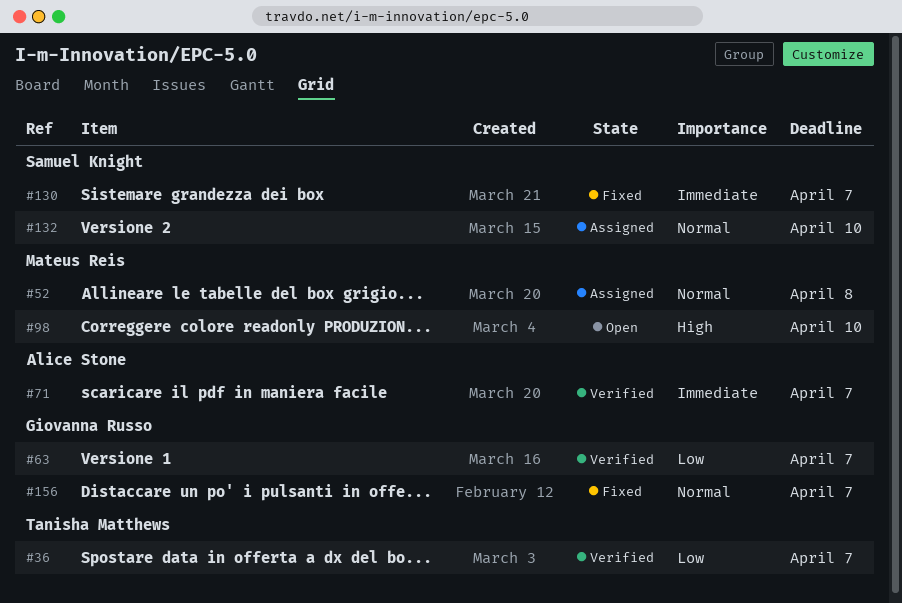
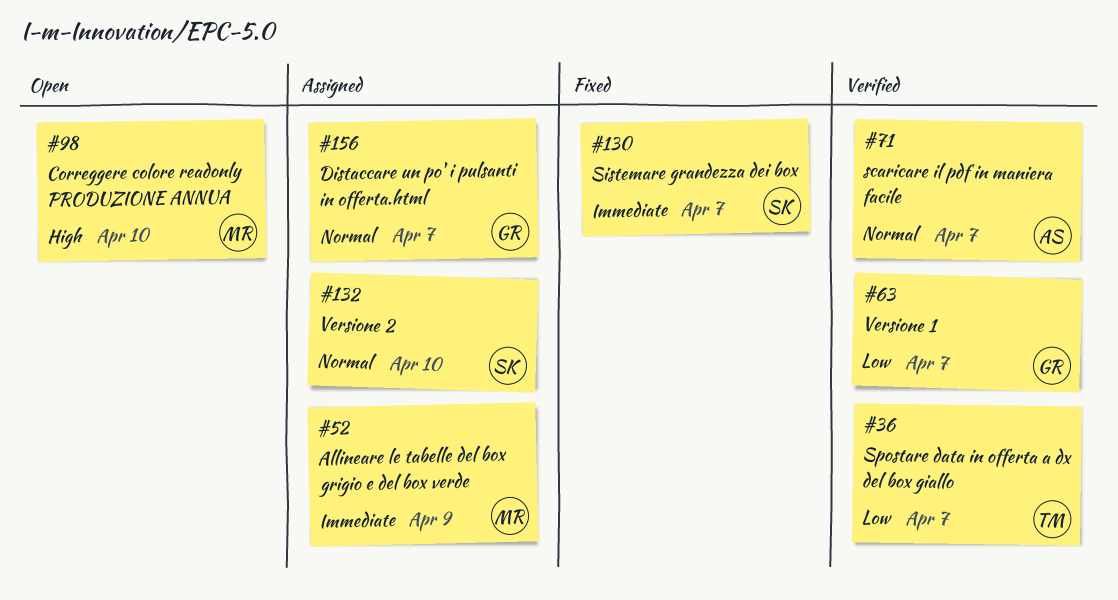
#52, priority: Normal -> Immediate
#52, due: Apr 8 -> Apr 9
#71, priority: Immediate -> Normal
#156, status: Fixed -> Assigned

